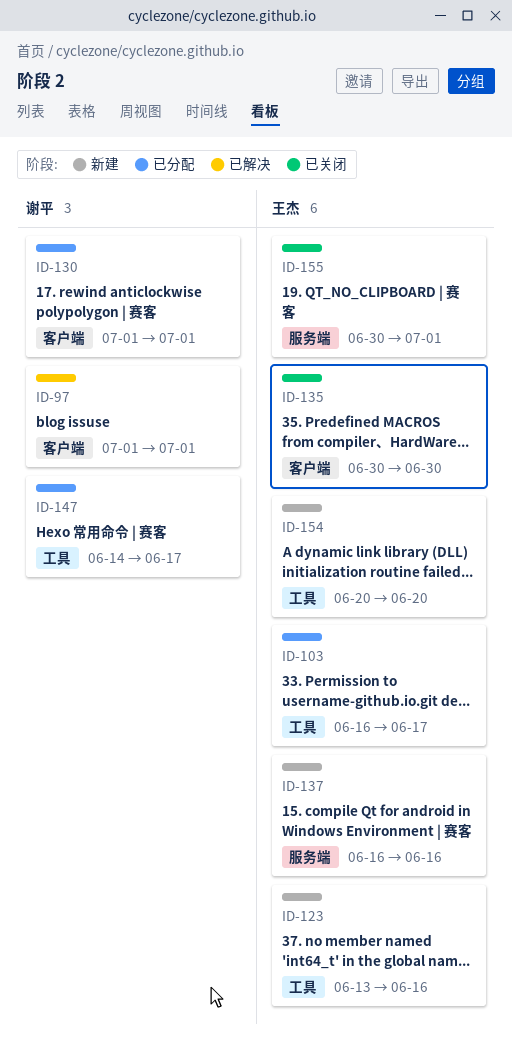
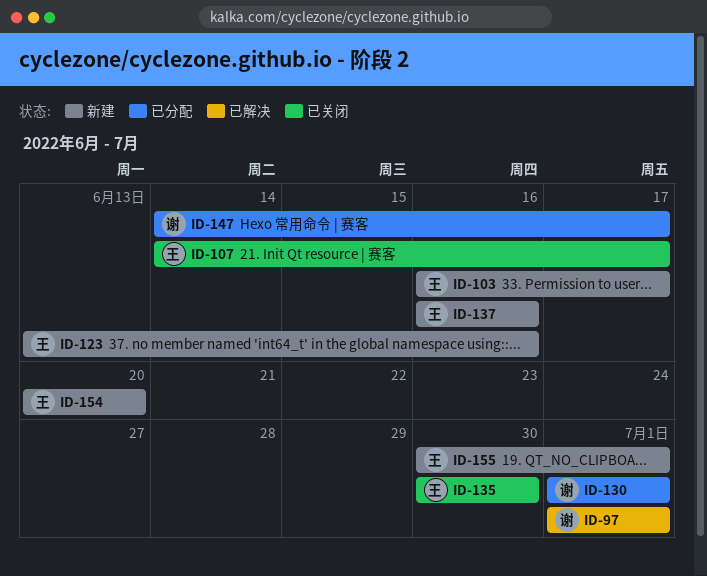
ID-103, status: 已分配 -> 新建
ID-107: none -> present
ID-155, status: 已关闭 -> 新建

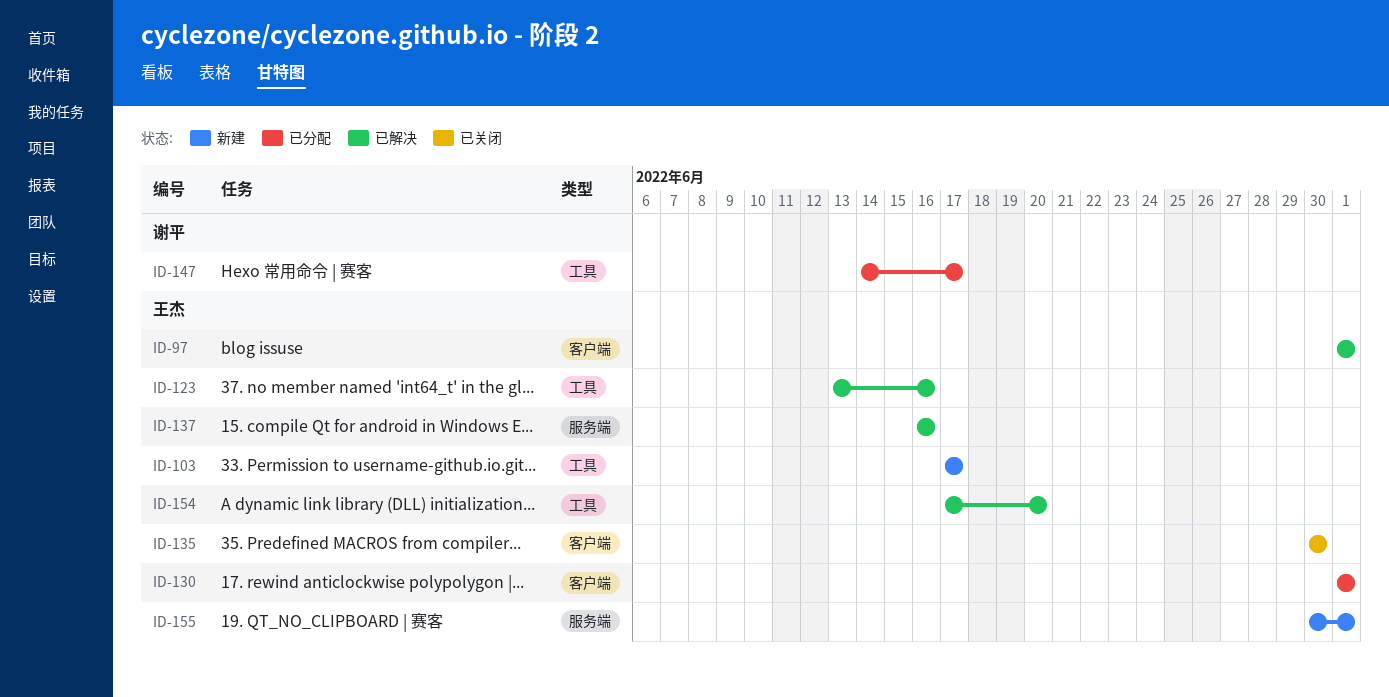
ID-97, owner: 谢平 -> 王杰
ID-103, start: Jun 16 -> Jun 17
ID-107: present -> none
ID-123, status: 新建 -> 已解决
ID-130, owner: 谢平 -> 王杰
ID-137, status: 新建 -> 已解决
ID-154, status: 新建 -> 已解决
ID-154, start: Jun 20 -> Jun 17

